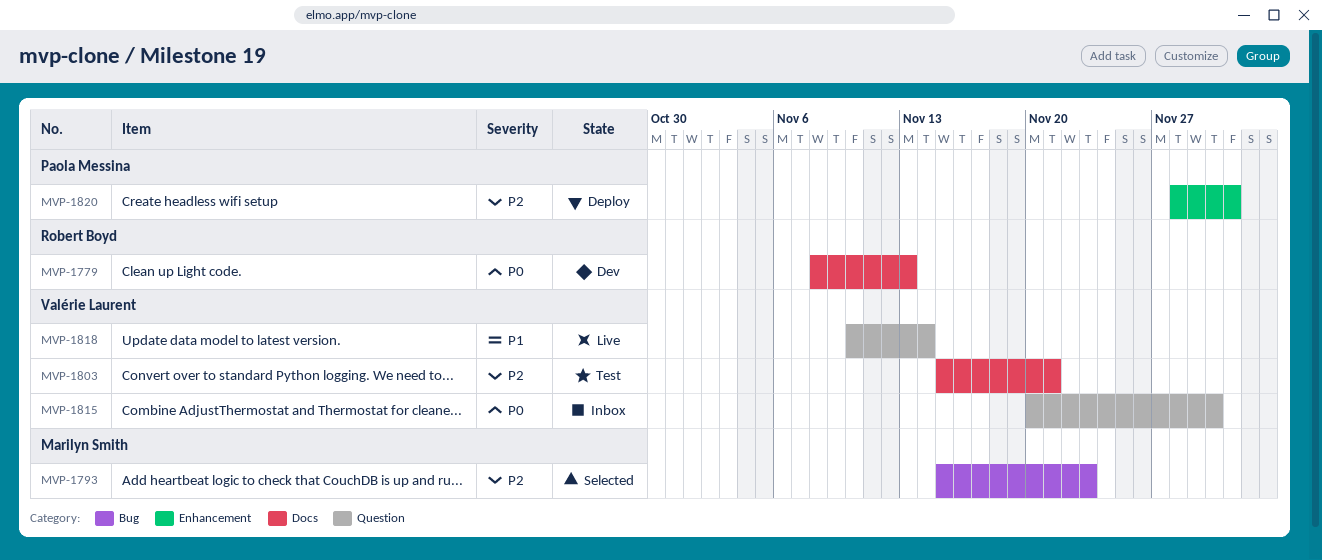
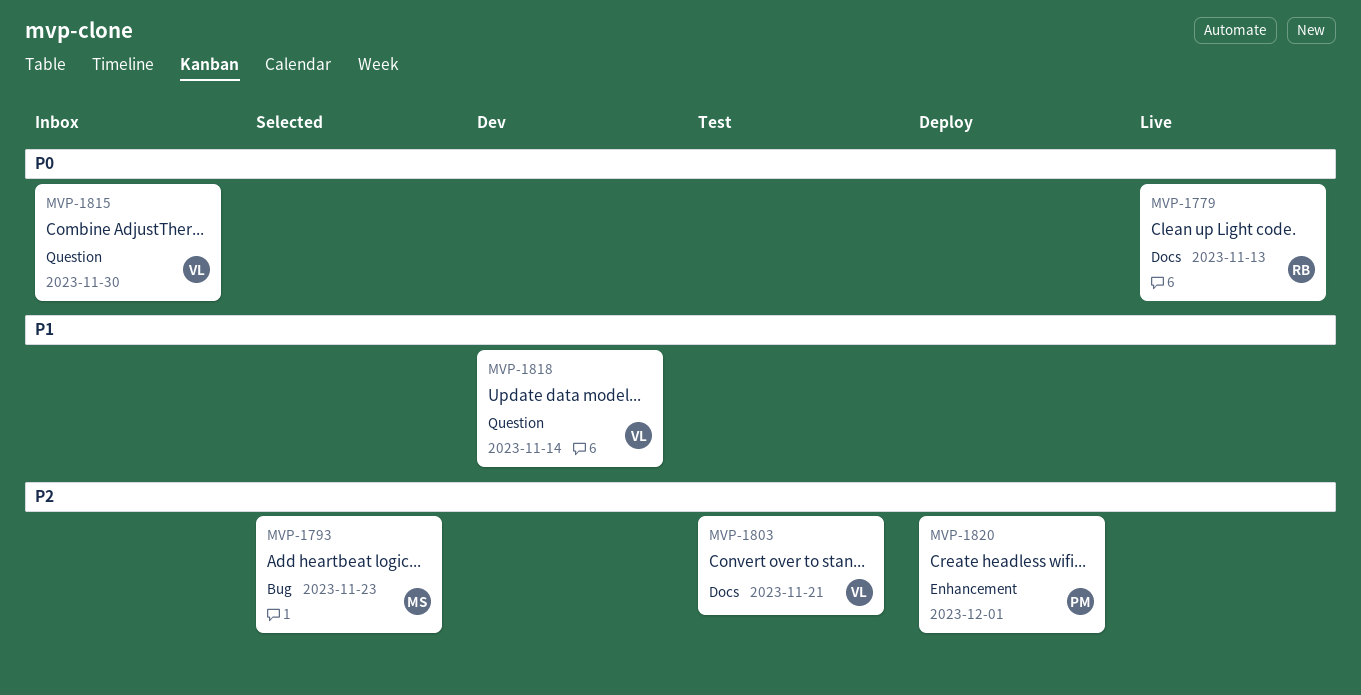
MVP-1779, status: Dev -> Live
MVP-1818, status: Live -> Dev

